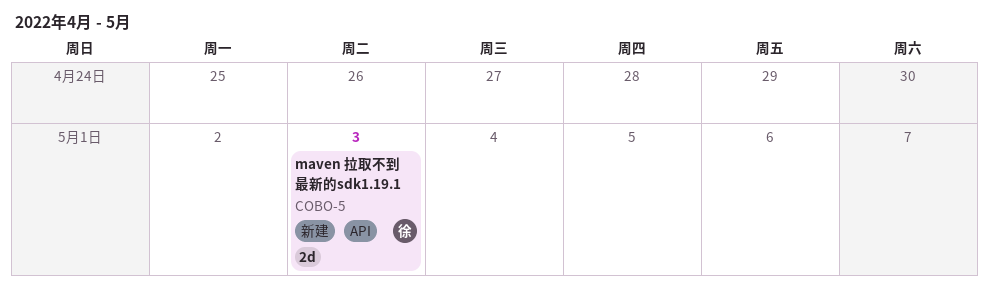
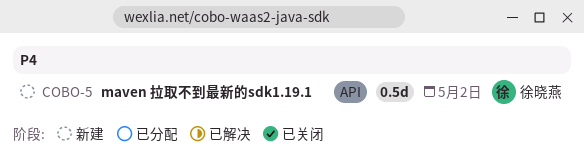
COBO-5, estimate: 2d -> 0.5d
COBO-5, due: May 3 -> May 2

